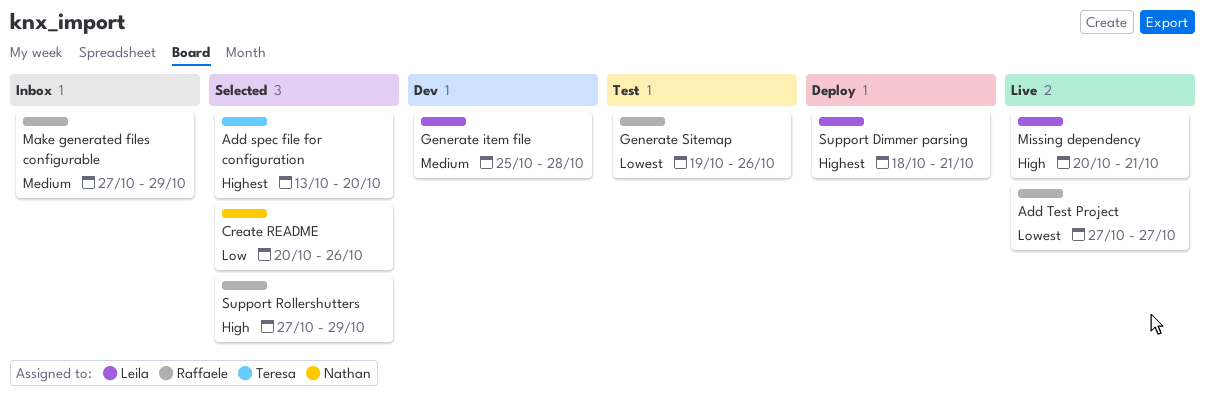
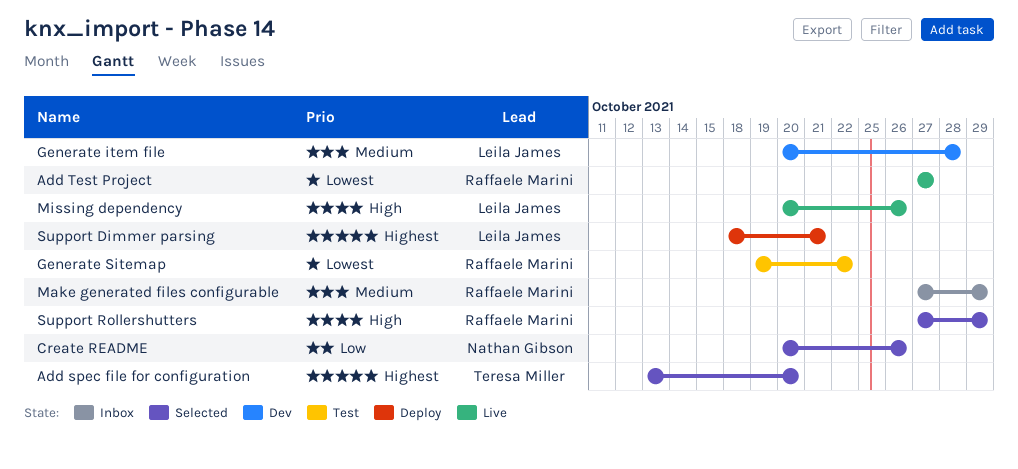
Generate item file, start: Oct 25 -> Oct 20
Generate Sitemap, due: Oct 26 -> Oct 22
Missing dependency, due: Oct 21 -> Oct 26

